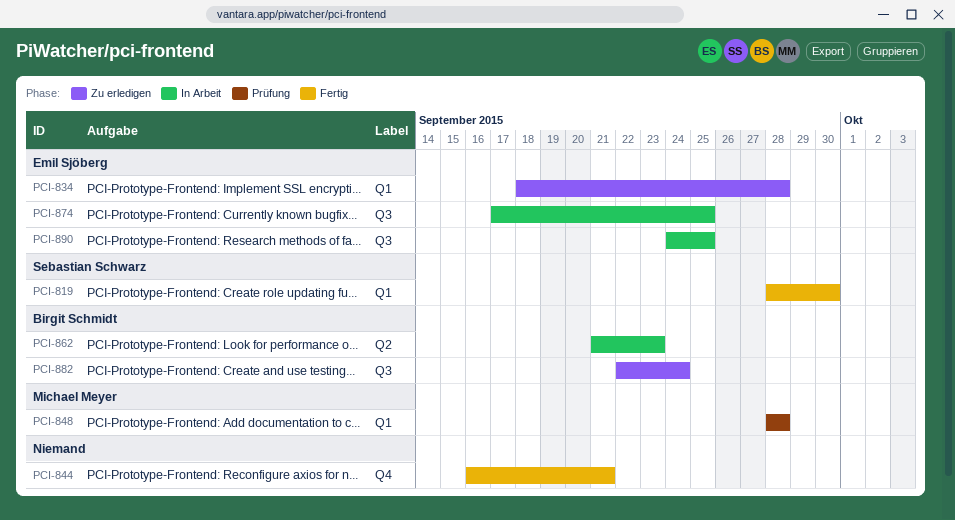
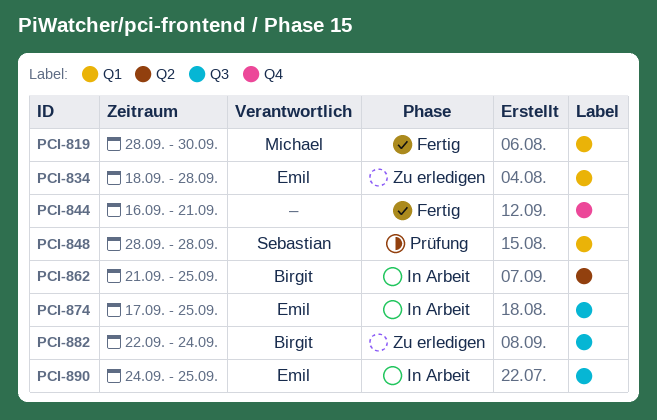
PCI-819, owner: Sebastian Schwarz -> Michael Meyer
PCI-848, owner: Michael Meyer -> Sebastian Schwarz
PCI-862, due: Sep 23 -> Sep 25

